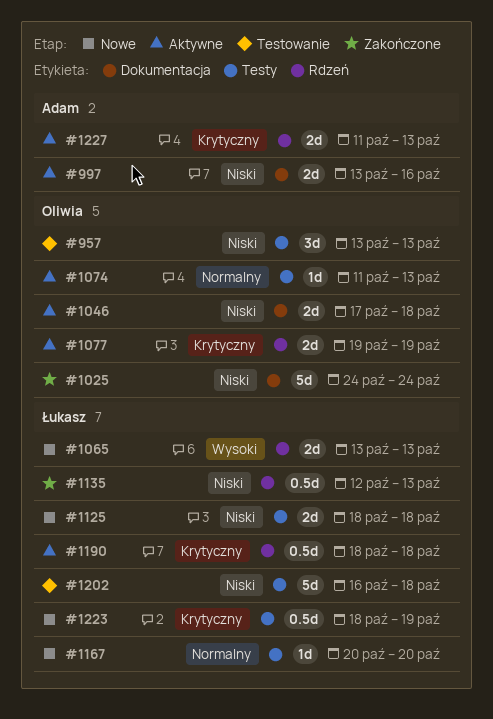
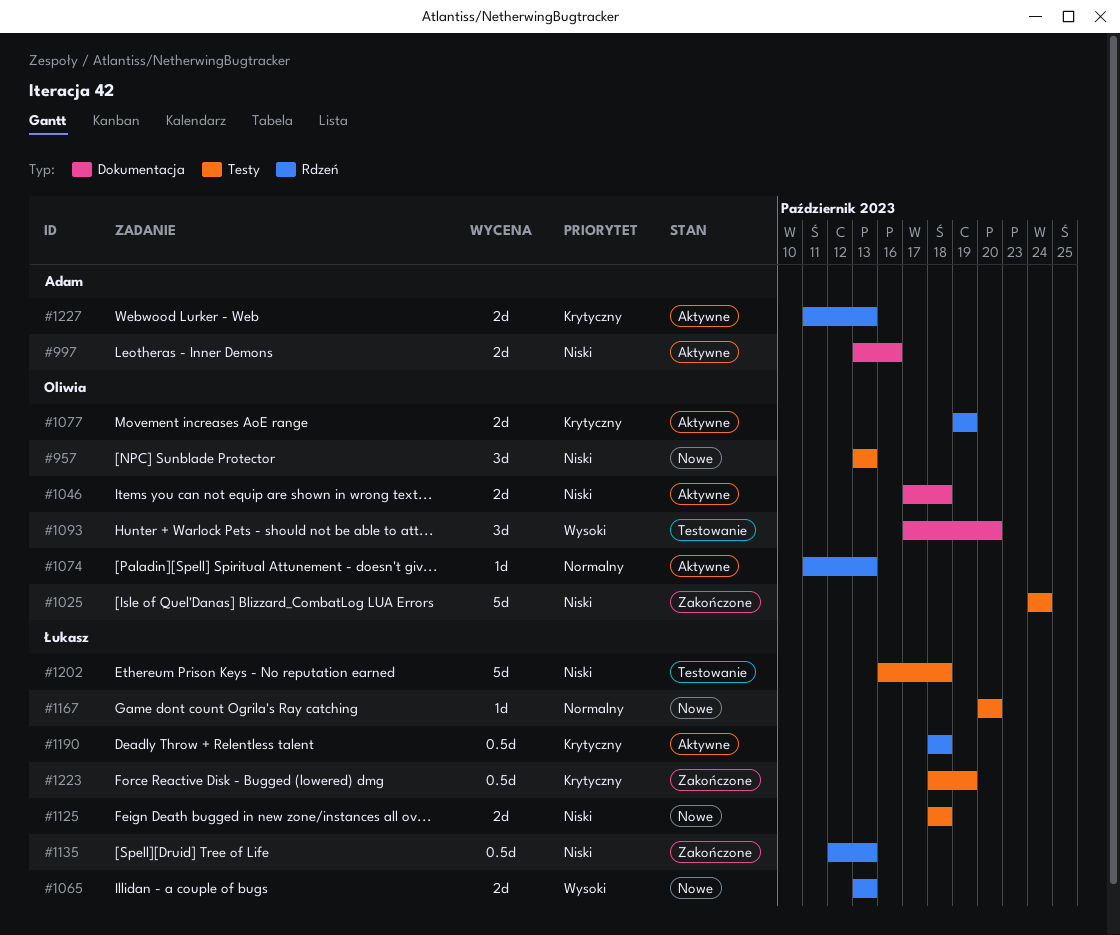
#957, status: Testowanie -> Nowe
#1025, label: Dokumentacja -> Testy
#1074, label: Testy -> Rdzeń
#1093: none -> present
#1223, status: Nowe -> Zakończone

